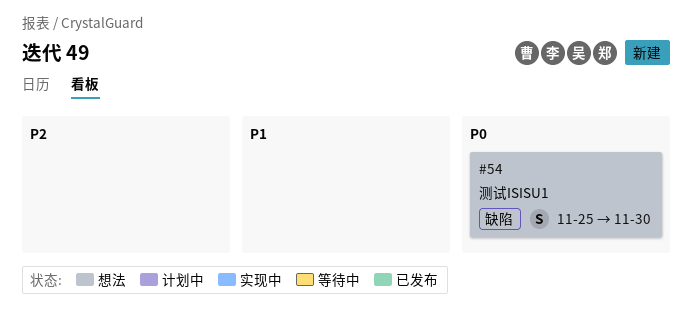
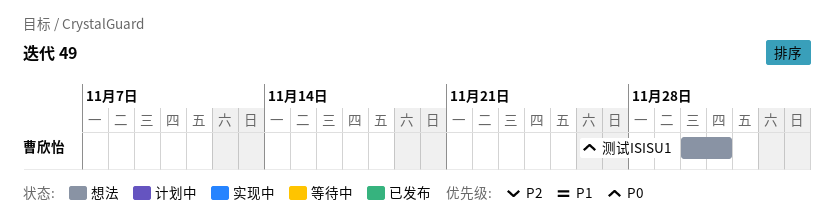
测试ISISU1, start: Nov 25 -> Nov 30
测试ISISU1, due: Nov 30 -> Dec 1

